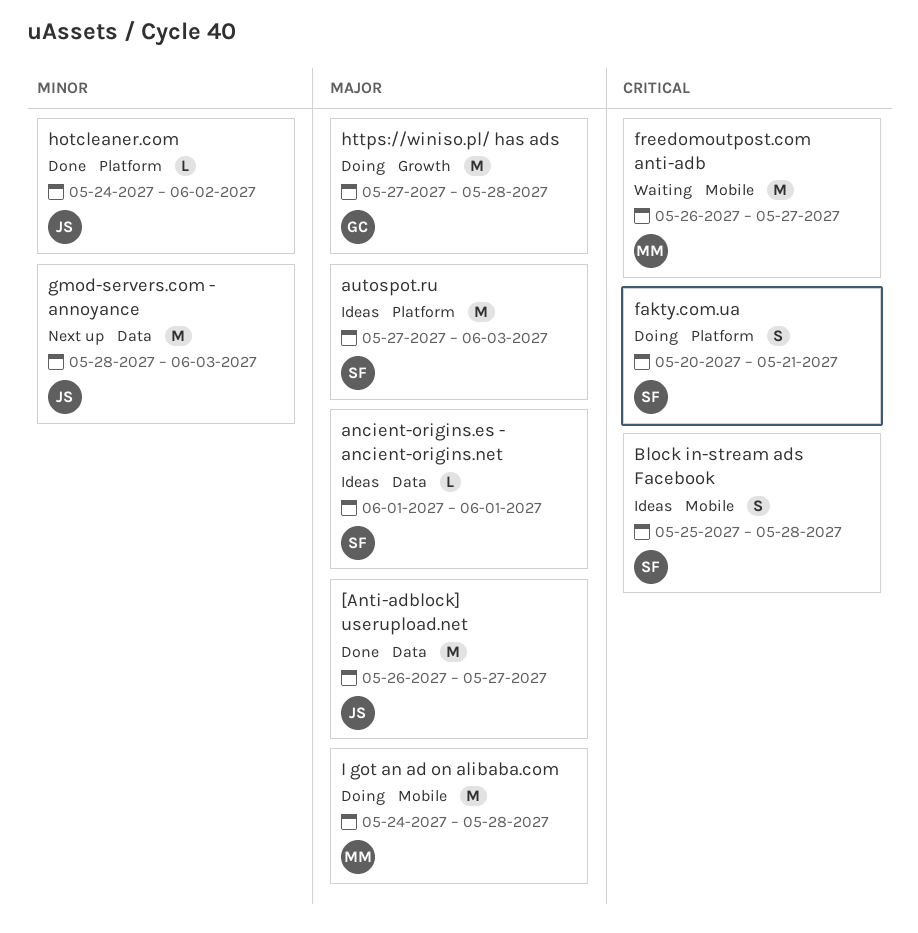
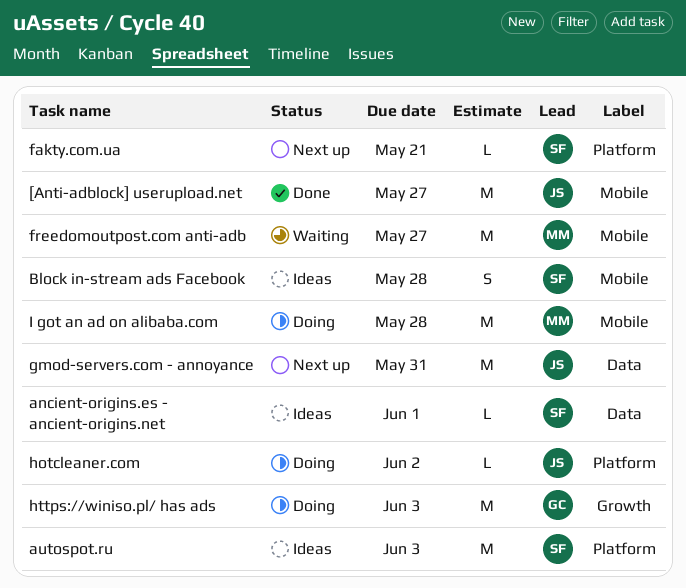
[Anti-adblock] userupload.net, label: Data -> Mobile
fakty.com.ua, status: Doing -> Next up
fakty.com.ua, estimate: S -> L
gmod-servers.com - annoyance, due: Jun 3 -> May 31
hotcleaner.com, status: Done -> Doing
https://winiso.pl/ has ads, due: May 28 -> Jun 3

